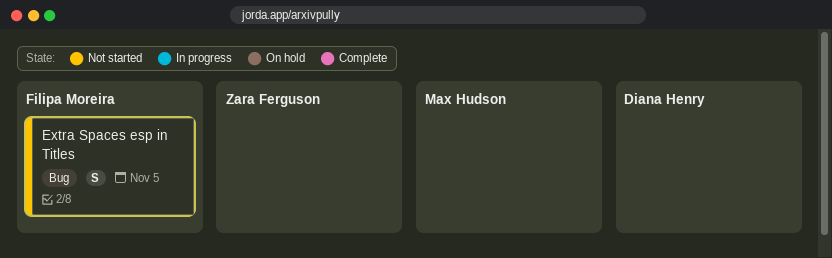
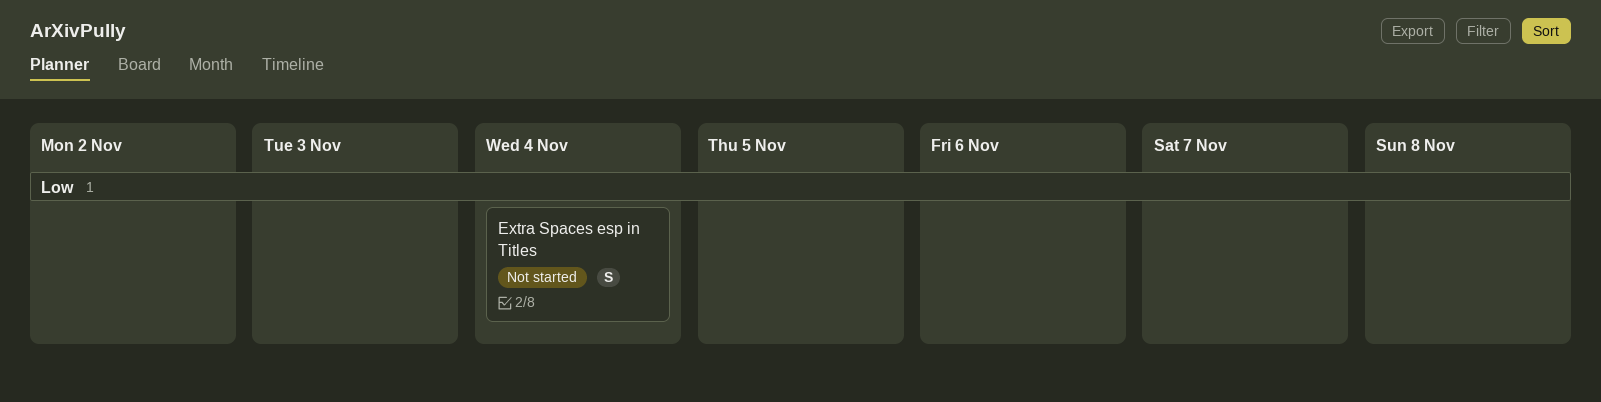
Extra Spaces esp in Titles, due: Nov 5 -> Nov 4

